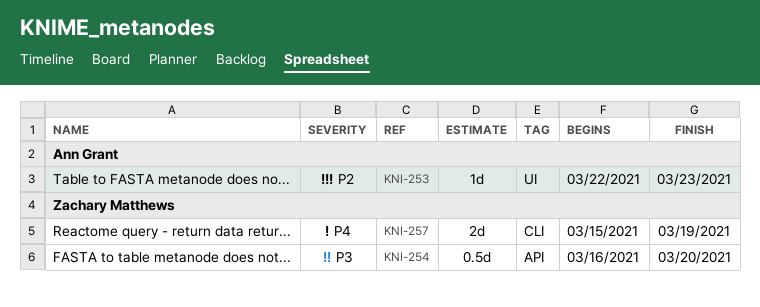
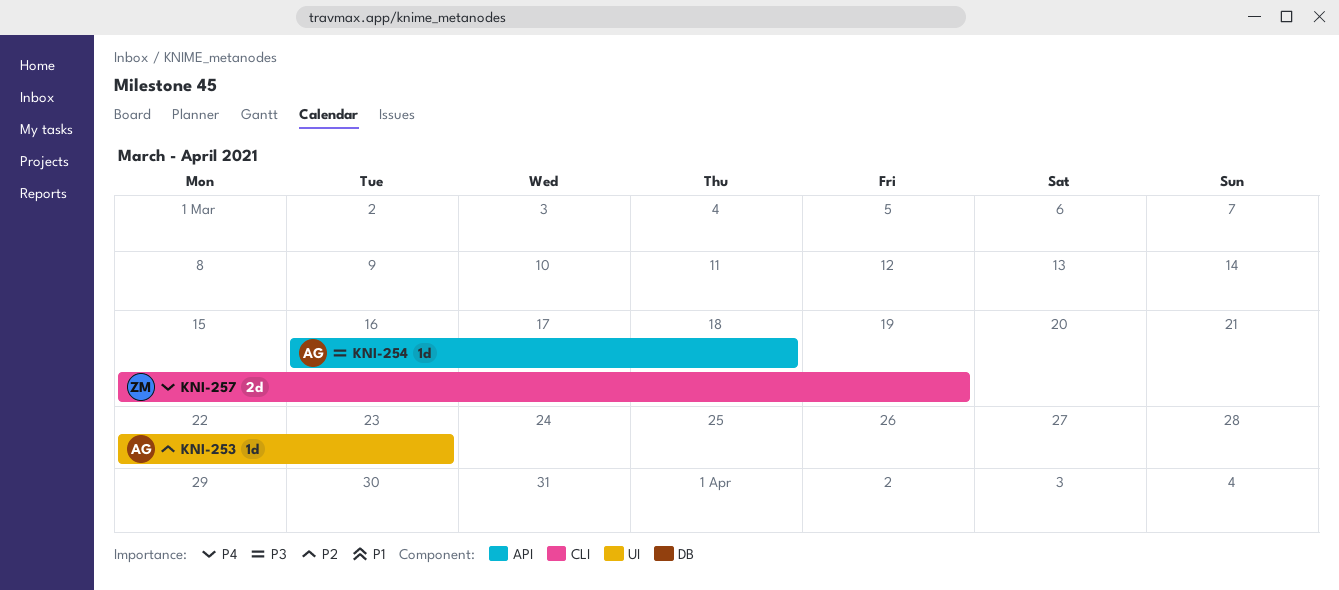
KNI-254, owner: Zachary Matthews -> Ann Grant
KNI-254, estimate: 0.5d -> 1d
KNI-254, due: Mar 20 -> Mar 18

